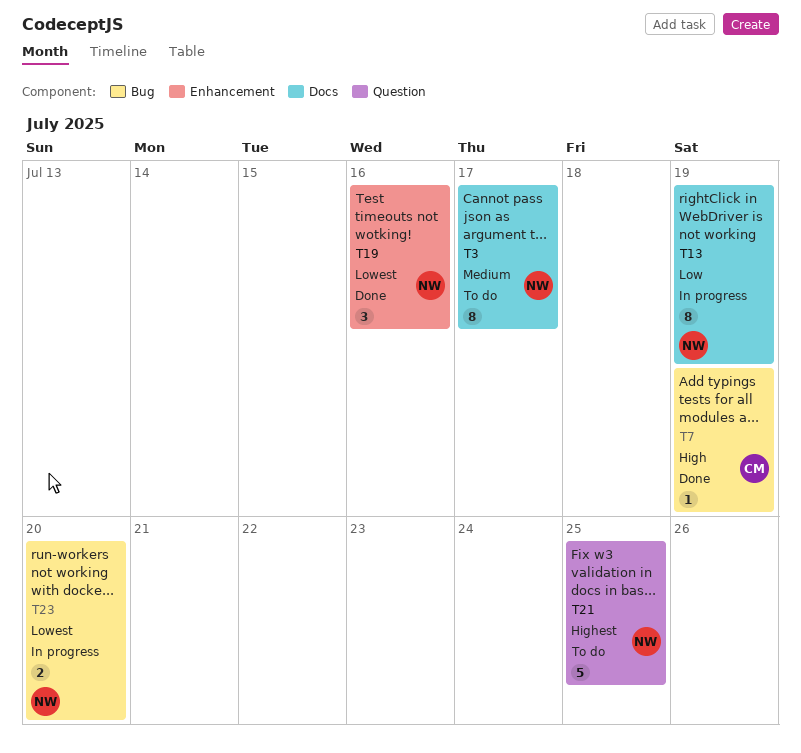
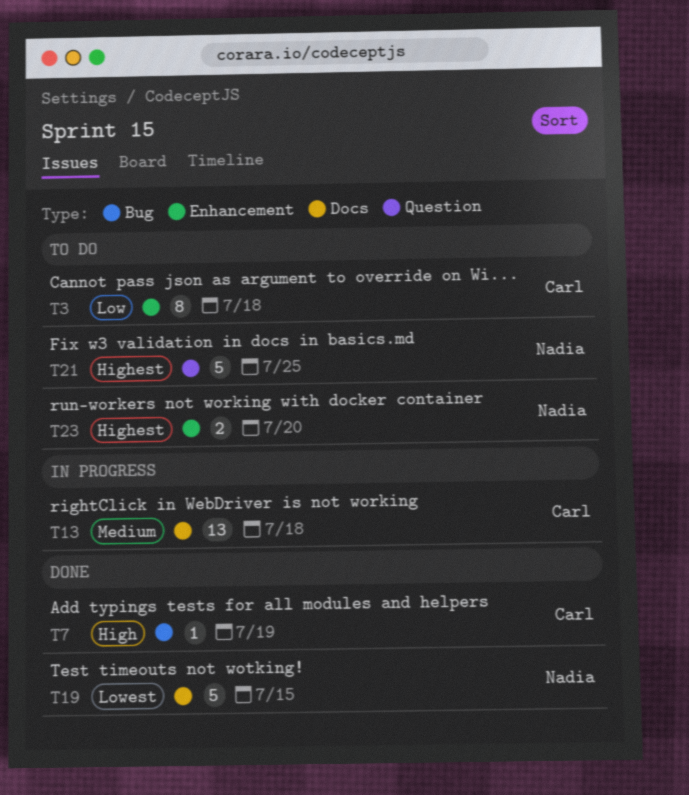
T3, owner: Nadia -> Carl
T3, priority: Medium -> Low
T3, label: Docs -> Enhancement
T3, due: Jul 17 -> Jul 18
T13, owner: Nadia -> Carl
T13, priority: Low -> Medium
T13, estimate: 8 -> 13
T13, due: Jul 19 -> Jul 18
T19, label: Enhancement -> Docs
T19, estimate: 3 -> 5
T19, due: Jul 16 -> Jul 15
T23, status: In progress -> To do
T23, priority: Lowest -> Highest
T23, label: Bug -> Enhancement

